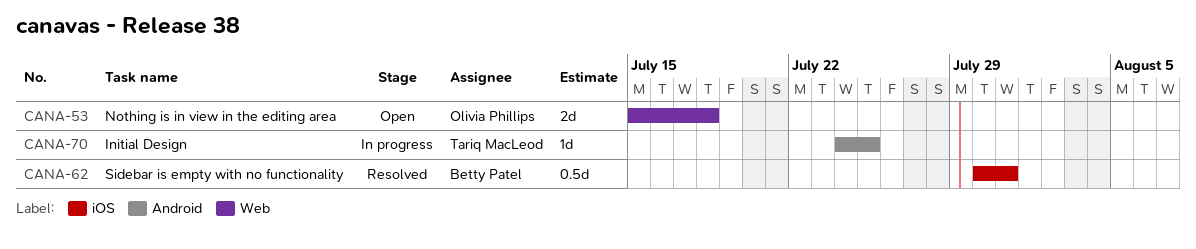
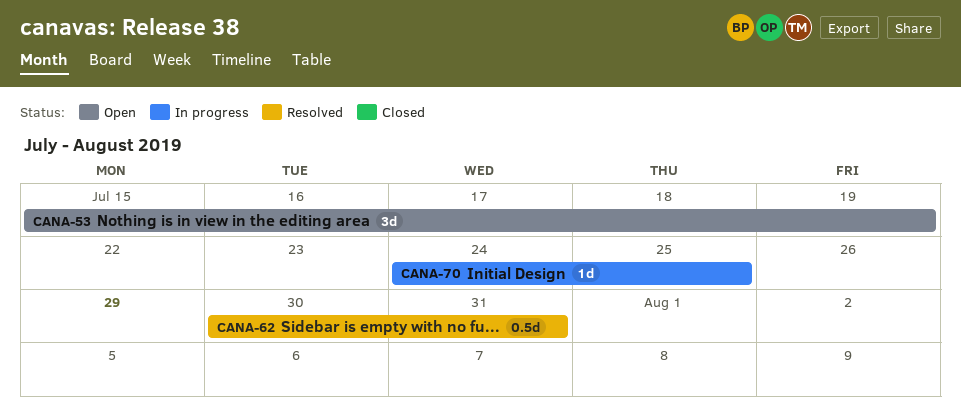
CANA-53, estimate: 2d -> 3d
CANA-53, due: Jul 18 -> Jul 19

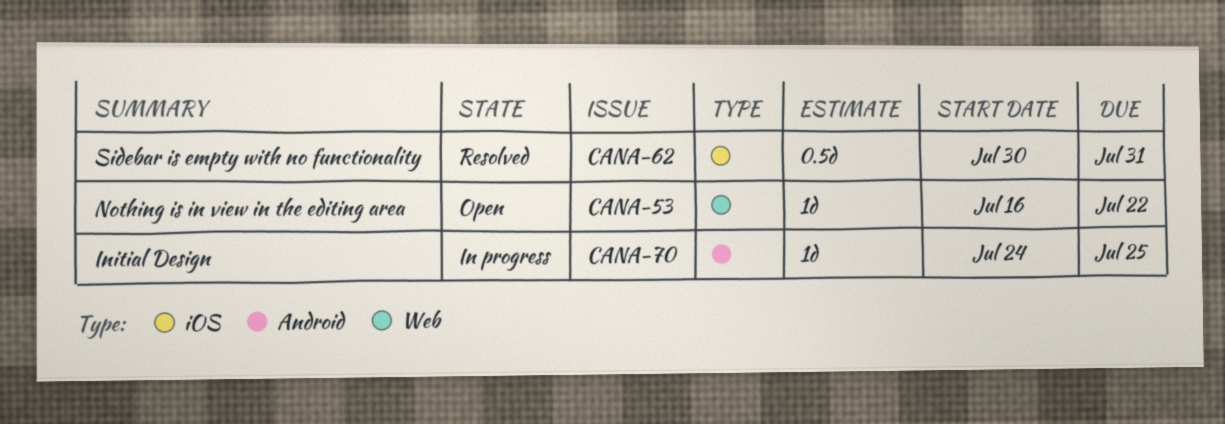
CANA-53, estimate: 3d -> 1d
CANA-53, start: Jul 15 -> Jul 16
CANA-53, due: Jul 19 -> Jul 22

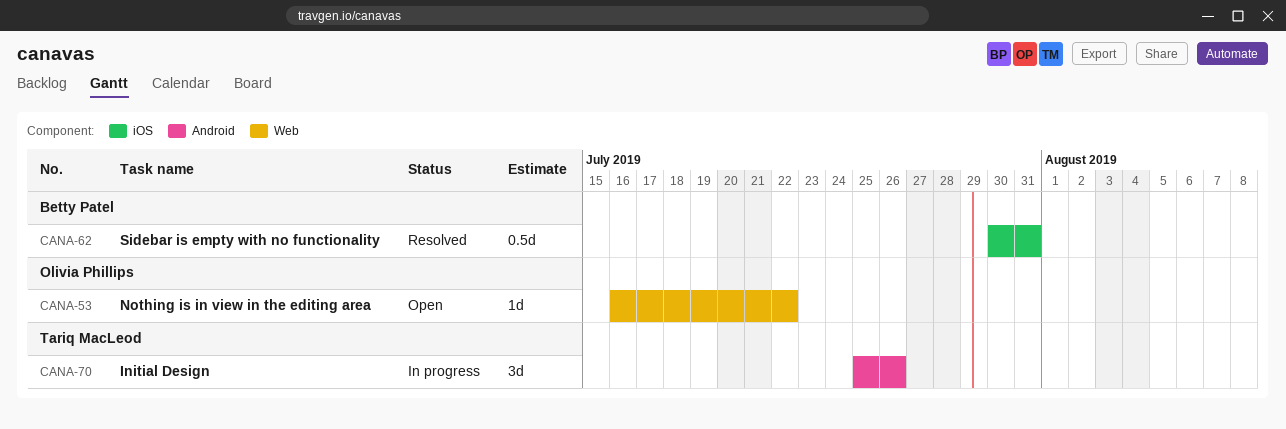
CANA-70, estimate: 1d -> 3d
CANA-70, start: Jul 24 -> Jul 25
CANA-70, due: Jul 25 -> Jul 26

